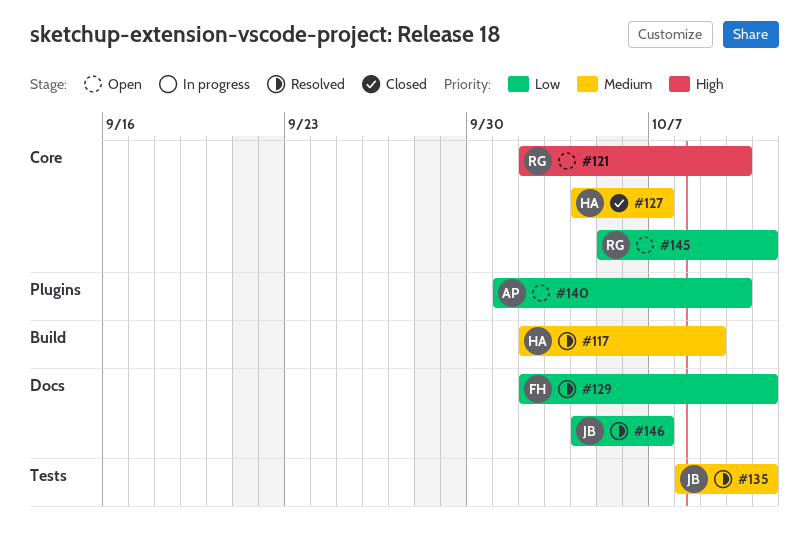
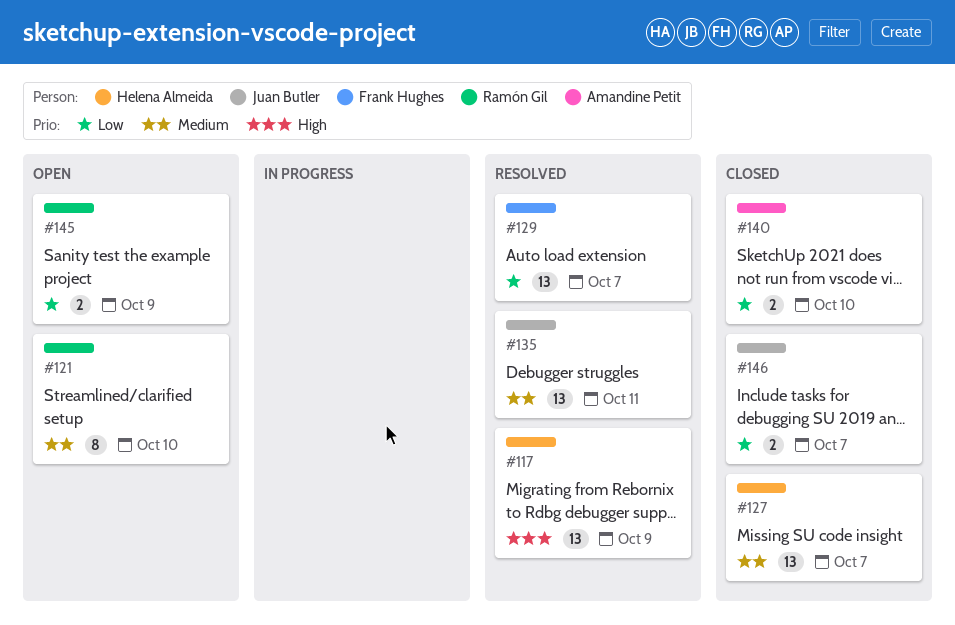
#117, priority: Medium -> High
#121, priority: High -> Medium
#129, due: Oct 11 -> Oct 7
#140, status: Open -> Closed
#145, due: Oct 11 -> Oct 9
#146, status: Resolved -> Closed

